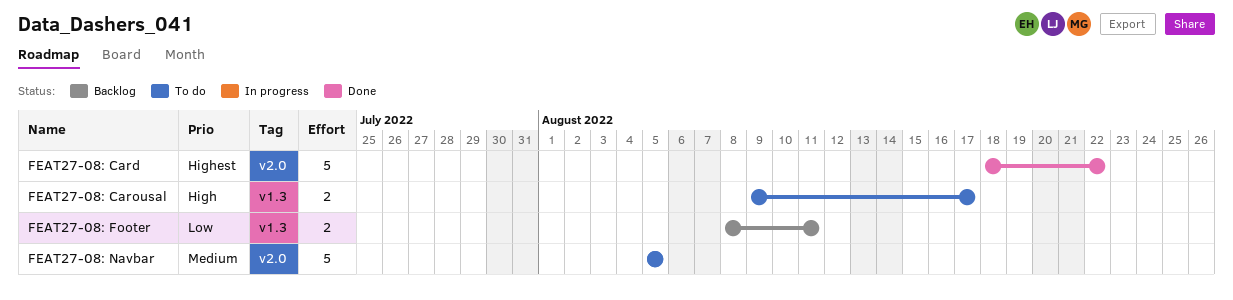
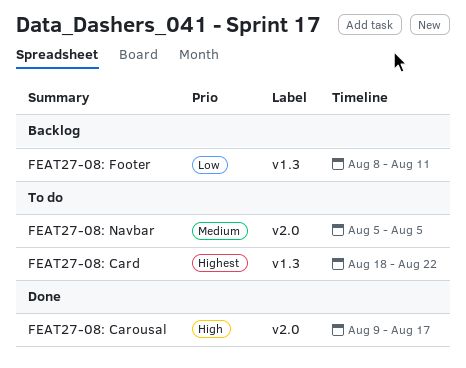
FEAT27-08: Card, status: Done -> To do
FEAT27-08: Card, label: v2.0 -> v1.3
FEAT27-08: Carousal, status: To do -> Done
FEAT27-08: Carousal, label: v1.3 -> v2.0

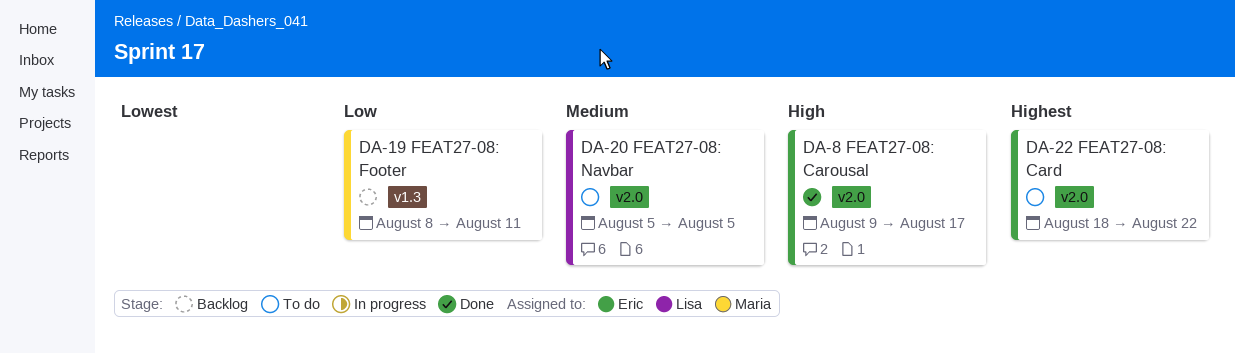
FEAT27-08: Card, label: v1.3 -> v2.0

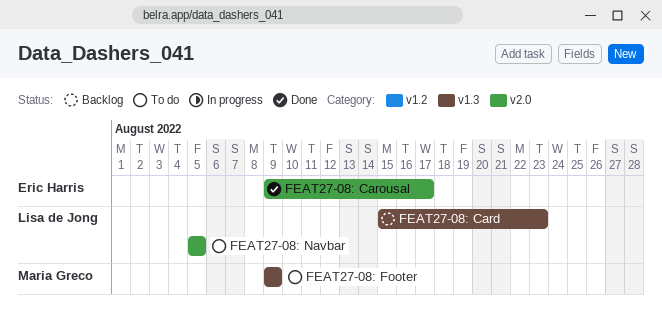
FEAT27-08: Card, status: To do -> Backlog
FEAT27-08: Card, owner: Eric Harris -> Lisa de Jong
FEAT27-08: Card, label: v2.0 -> v1.3
FEAT27-08: Card, start: Aug 18 -> Aug 15
FEAT27-08: Card, due: Aug 22 -> Aug 23
FEAT27-08: Footer, status: Backlog -> To do
FEAT27-08: Footer, start: Aug 8 -> Aug 9
FEAT27-08: Footer, due: Aug 11 -> Aug 9

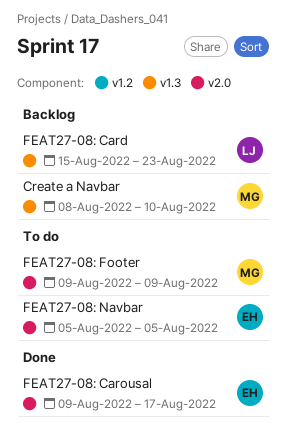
Create a Navbar: none -> present
FEAT27-08: Footer, label: v1.3 -> v2.0
FEAT27-08: Navbar, owner: Lisa de Jong -> Eric Harris

